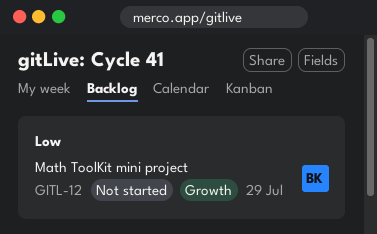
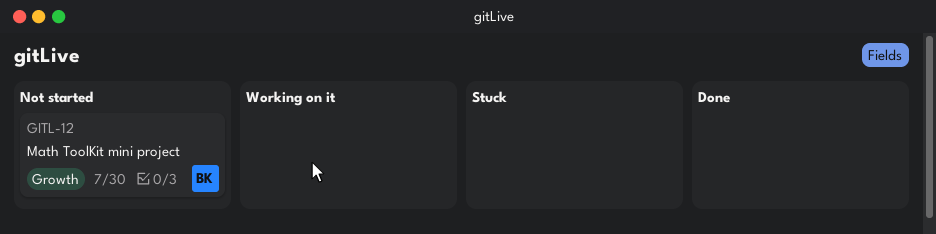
GITL-12, due: Jul 29 -> Jul 30

